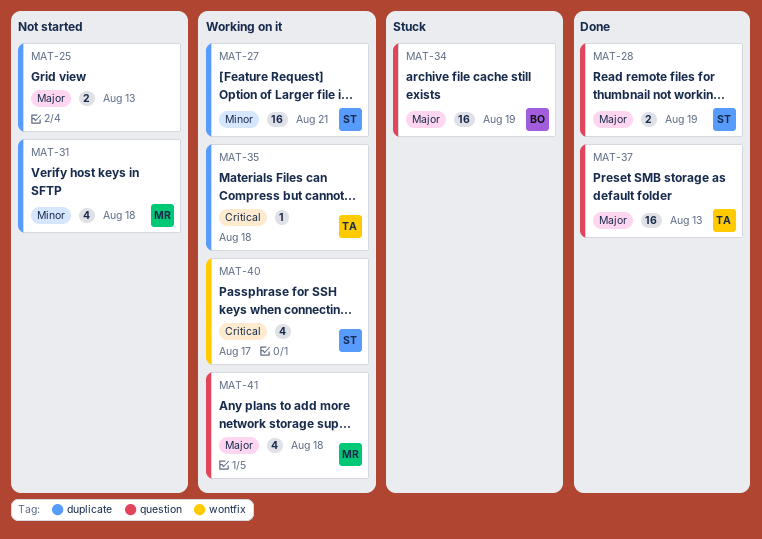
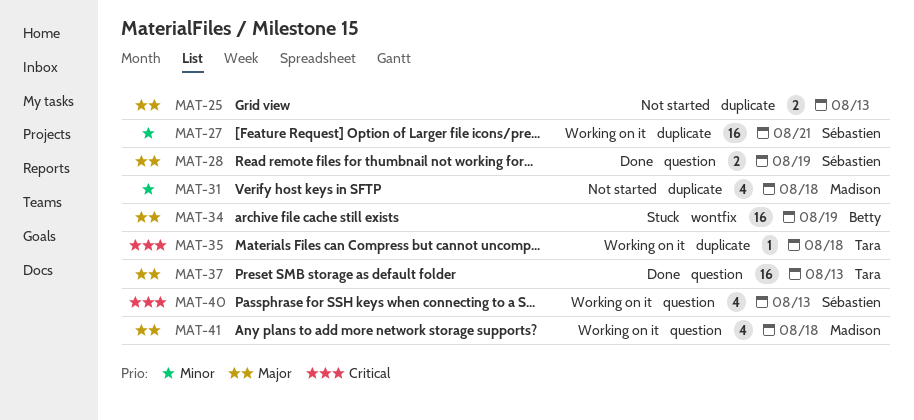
MAT-34, label: question -> wontfix
MAT-40, label: wontfix -> question
MAT-40, due: Aug 17 -> Aug 13

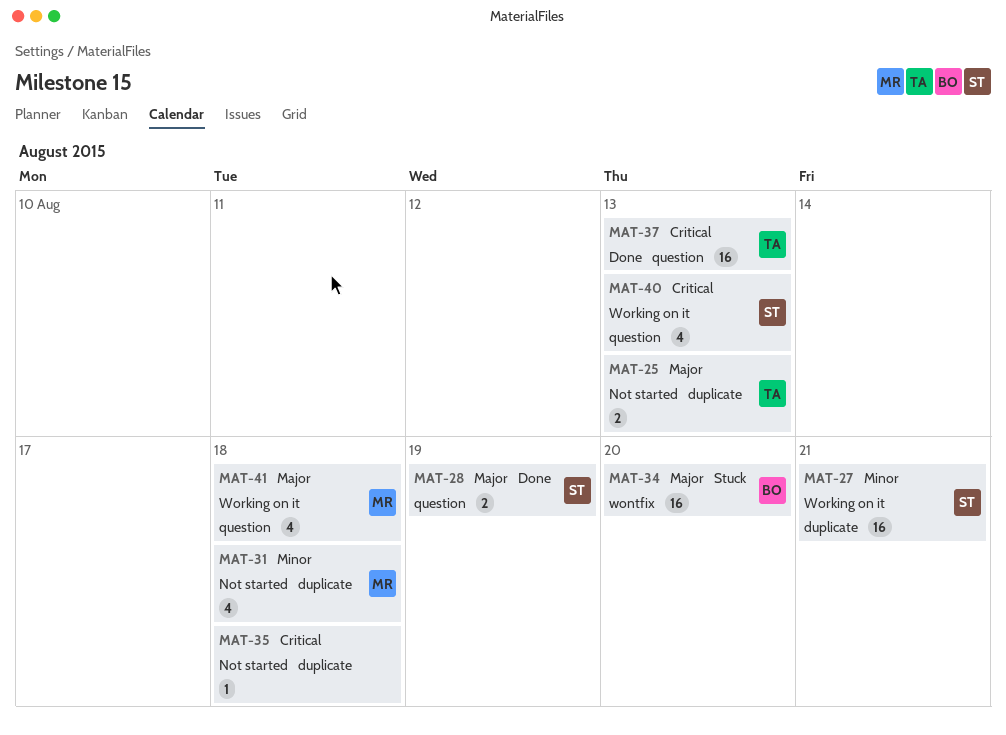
MAT-25, owner: none -> Tara
MAT-34, due: Aug 19 -> Aug 20
MAT-35, status: Working on it -> Not started
MAT-35, owner: Tara -> none
MAT-37, priority: Major -> Critical

